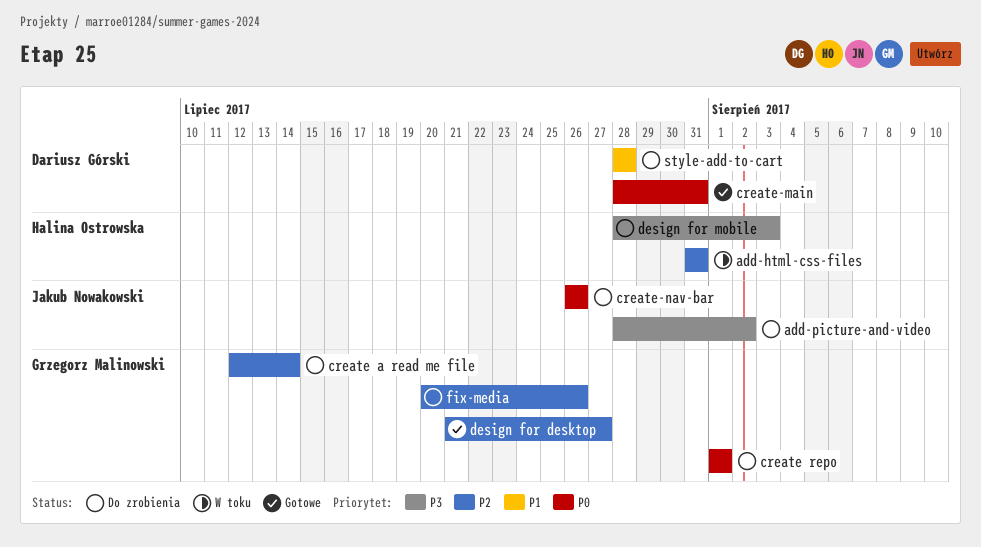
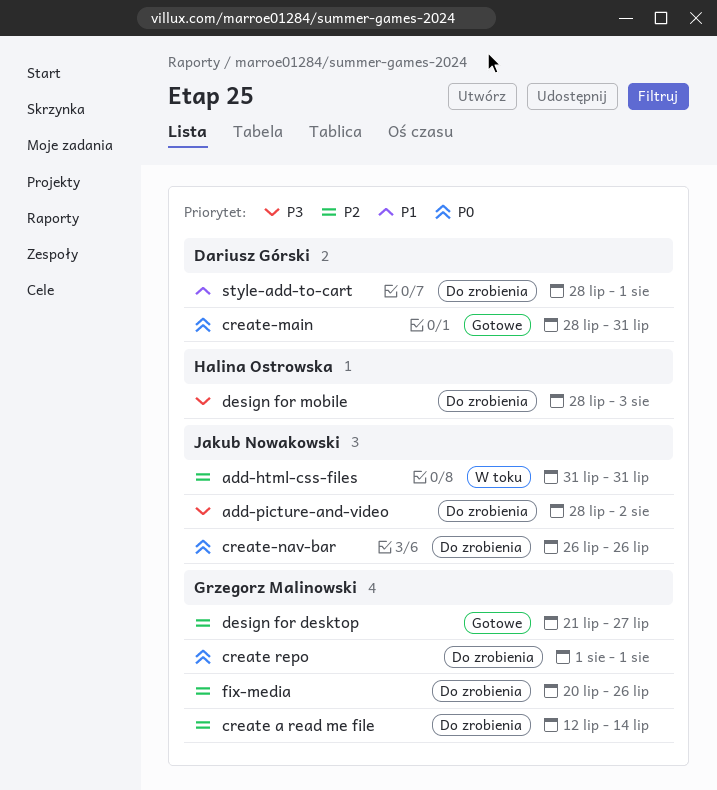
add-html-css-files, owner: Halina Ostrowska -> Jakub Nowakowski
style-add-to-cart, due: Jul 28 -> Aug 1

